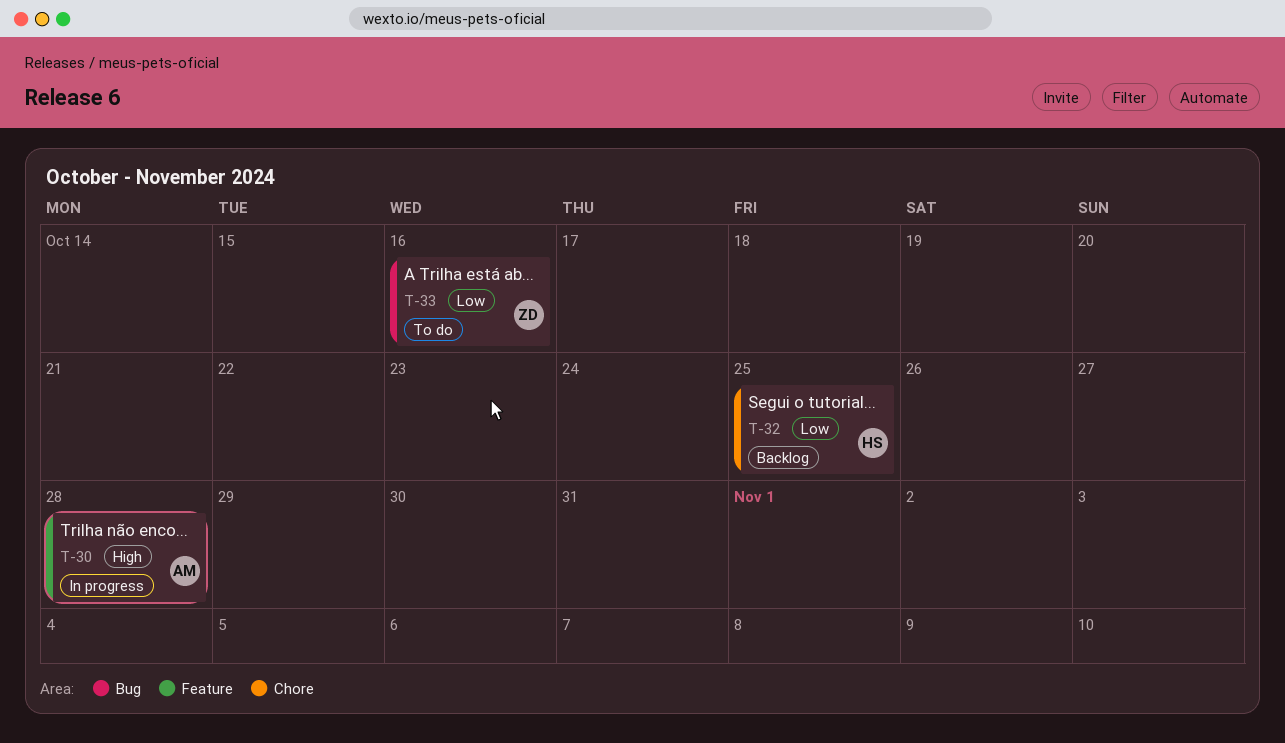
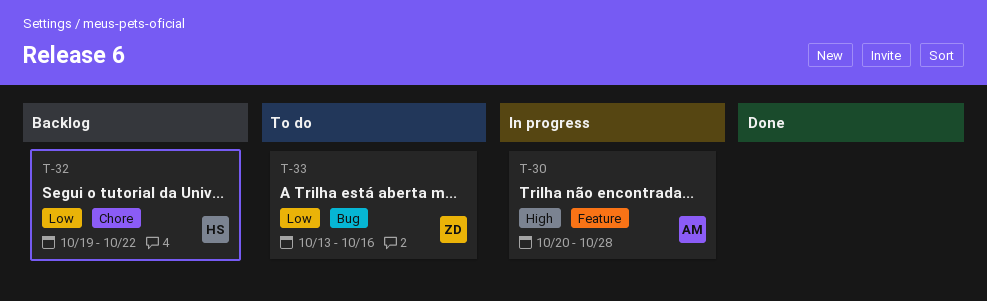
T-32, due: Oct 25 -> Oct 22

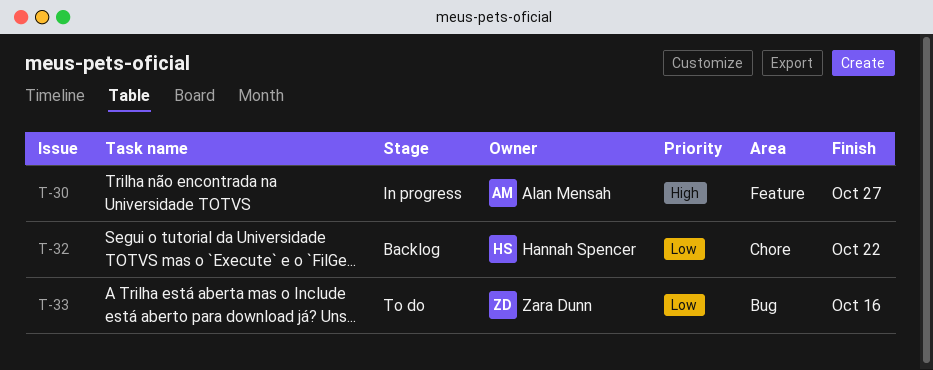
T-30, due: Oct 28 -> Oct 27

